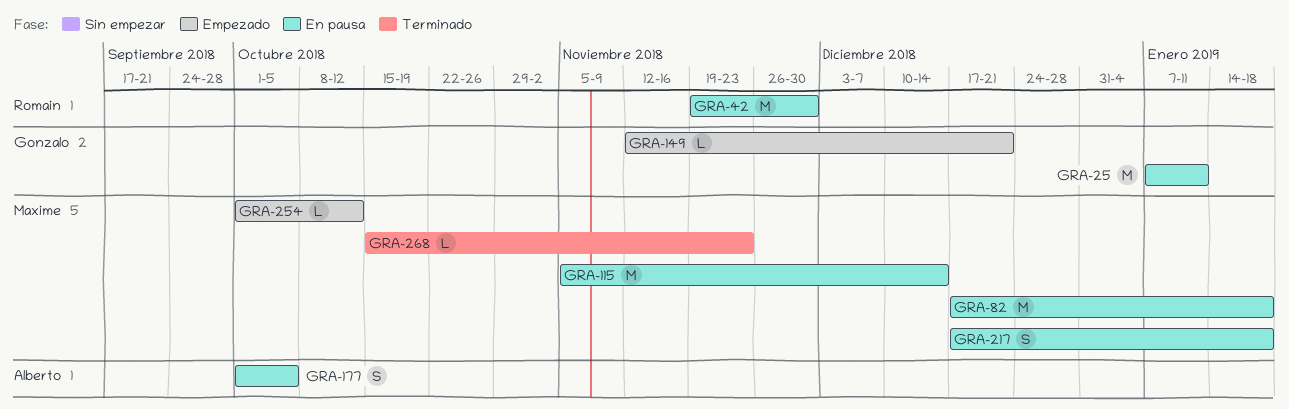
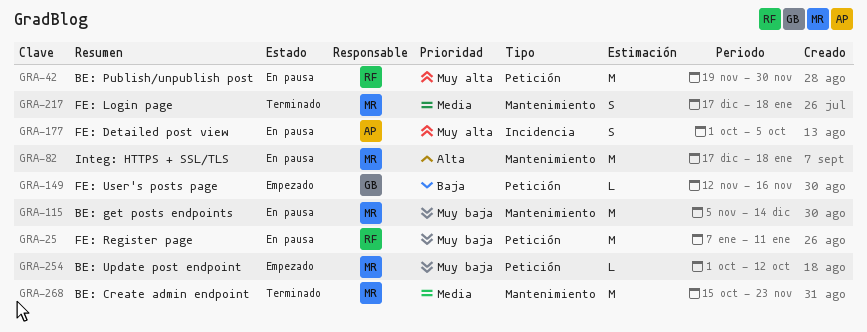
GRA-25, owner: Gonzalo -> Romain
GRA-149, due: Dec 21 -> Nov 16
GRA-217, status: En pausa -> Terminado
GRA-268, estimate: L -> M

